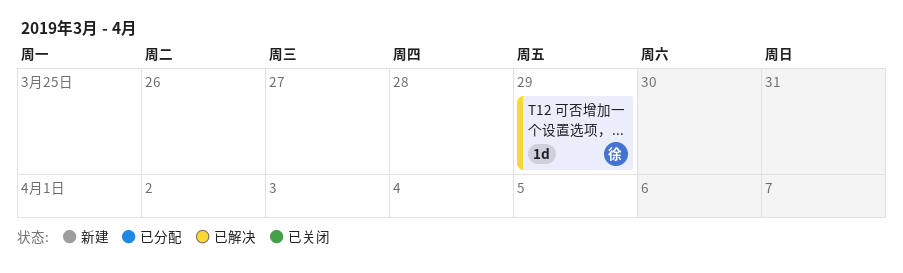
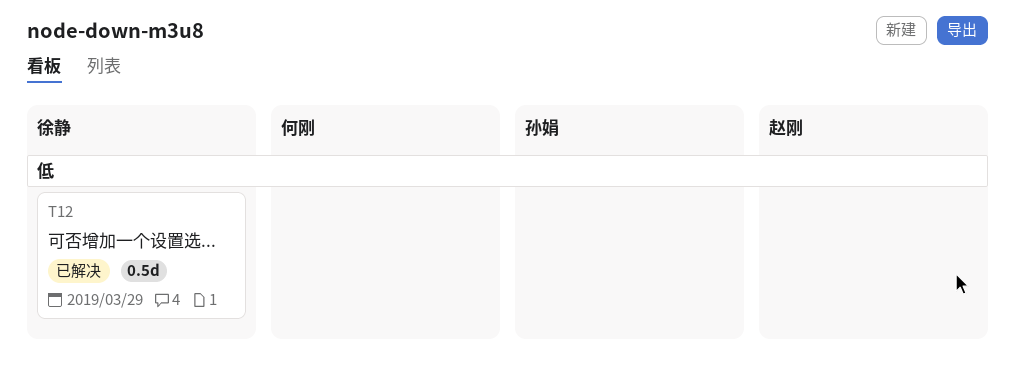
T12, estimate: 1d -> 0.5d

